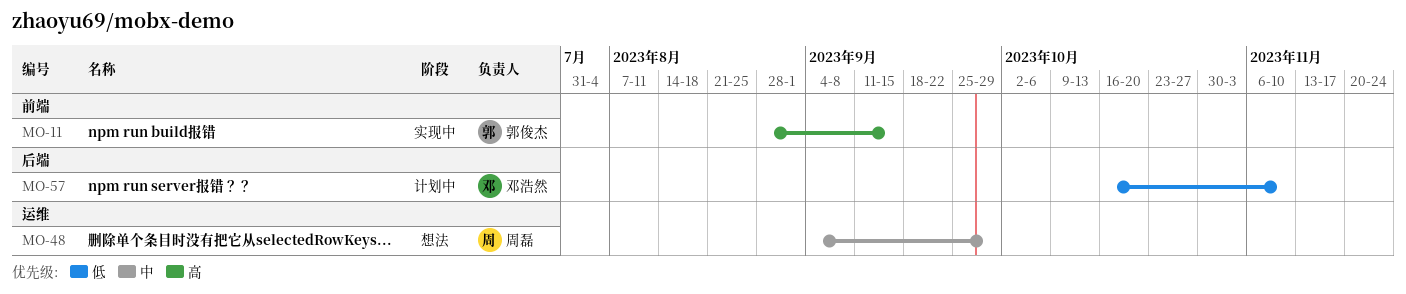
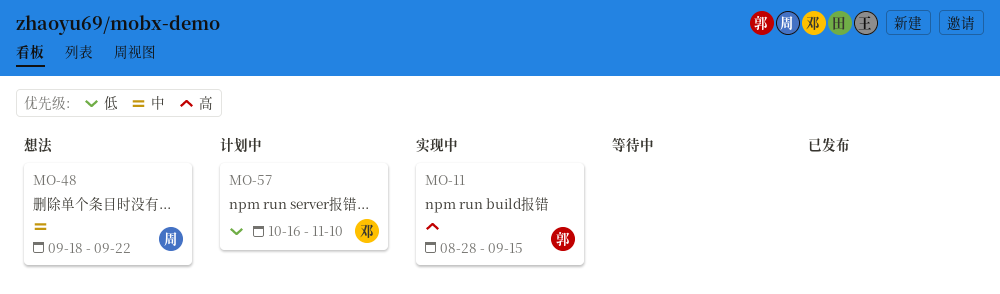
MO-48, start: Sep 4 -> Sep 18
MO-48, due: Sep 29 -> Sep 22

